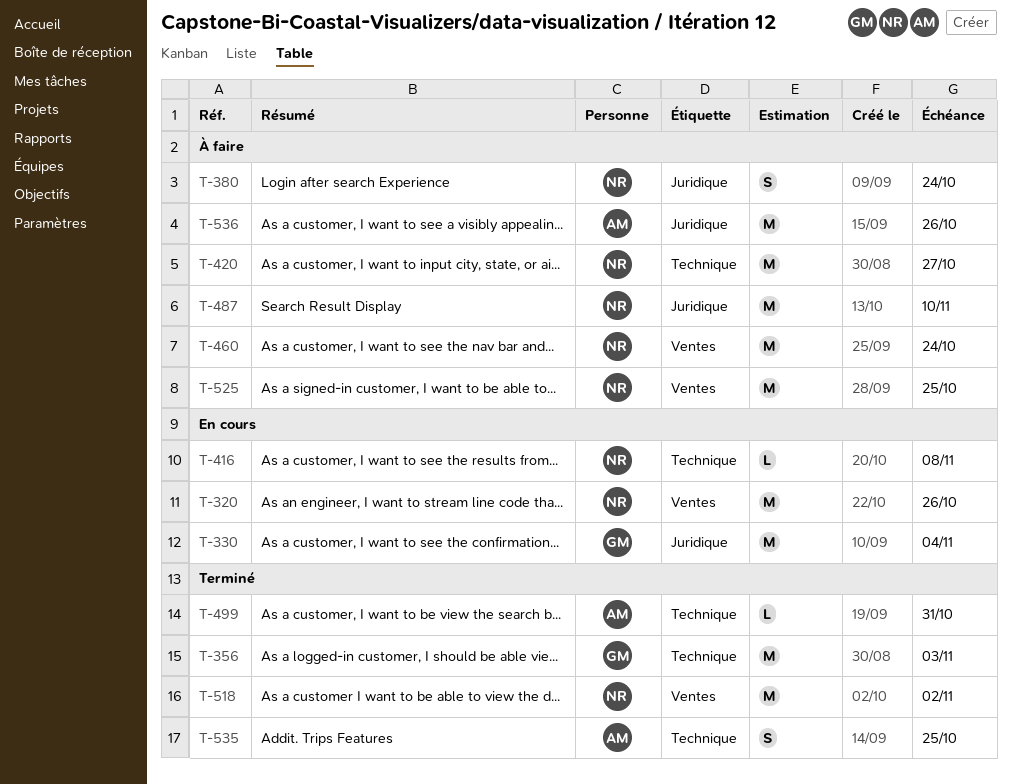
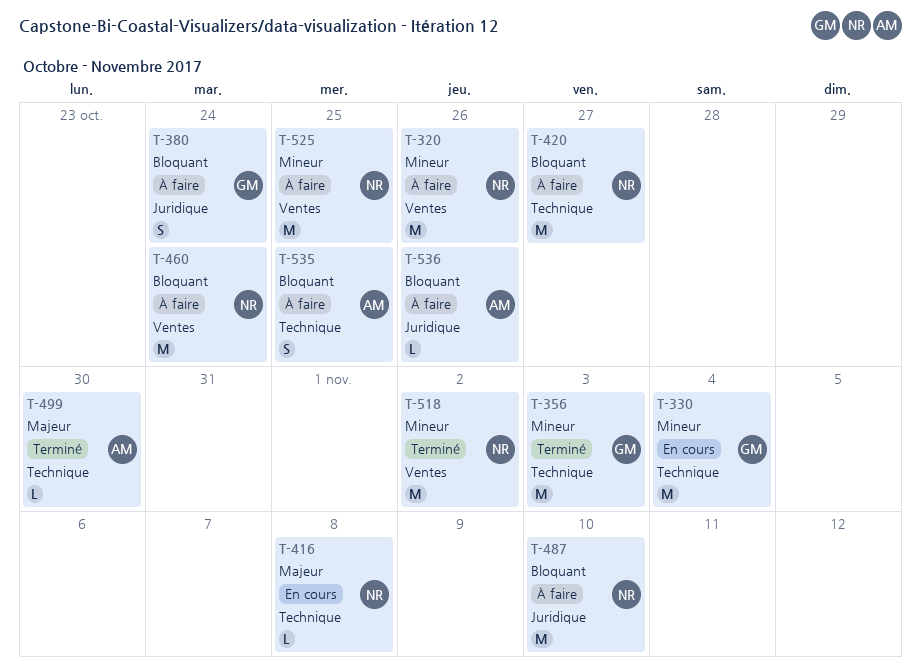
T-320, status: En cours -> À faire
T-330, label: Juridique -> Technique
T-380, owner: NR -> GM
T-499, due: Oct 31 -> Oct 30
T-535, status: Terminé -> À faire
T-536, estimate: M -> L

